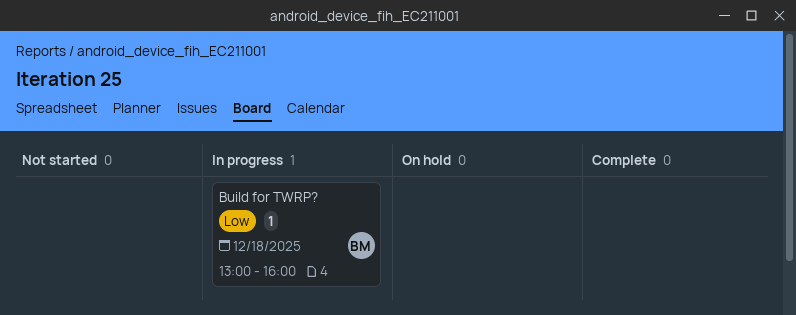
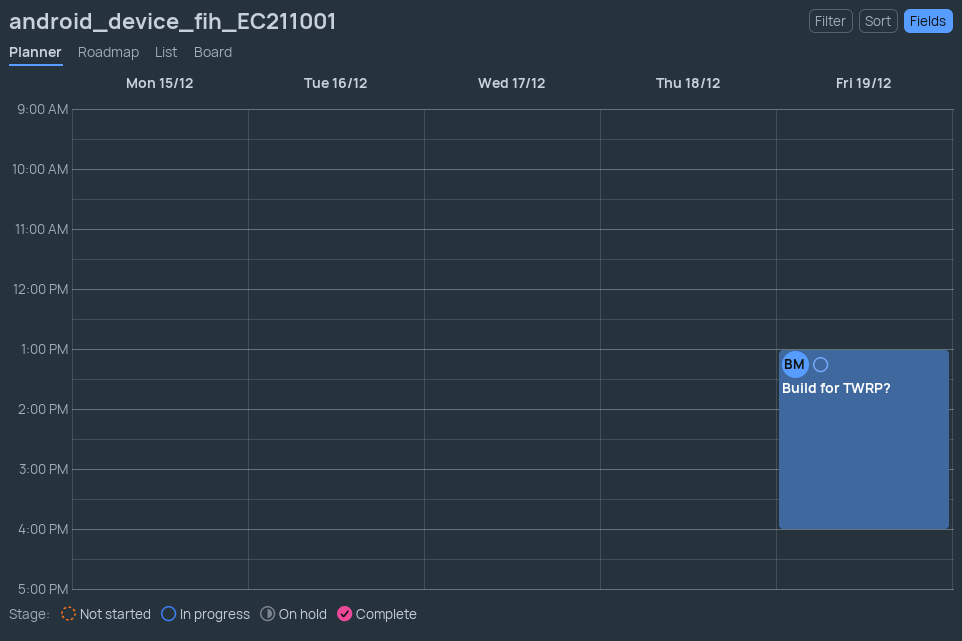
Build for TWRP?, day: Dec 18 -> Dec 19

